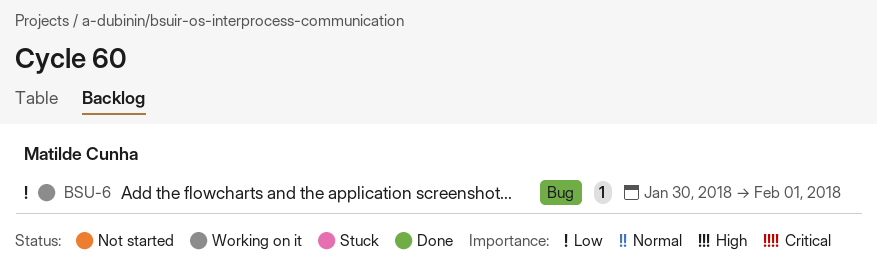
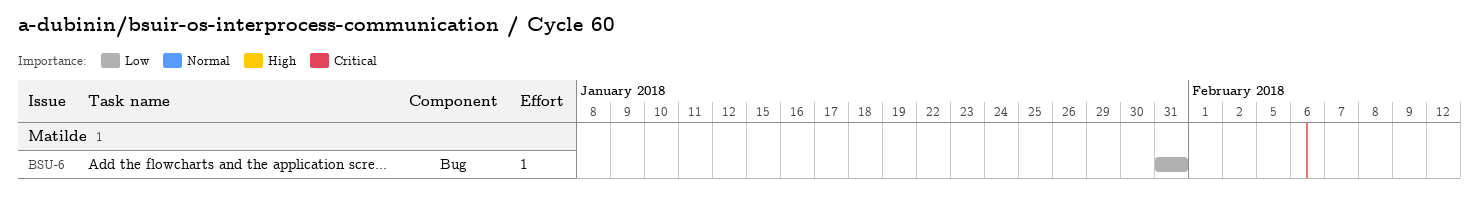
BSU-6, start: Jan 30 -> Jan 31
BSU-6, due: Feb 1 -> Jan 31

